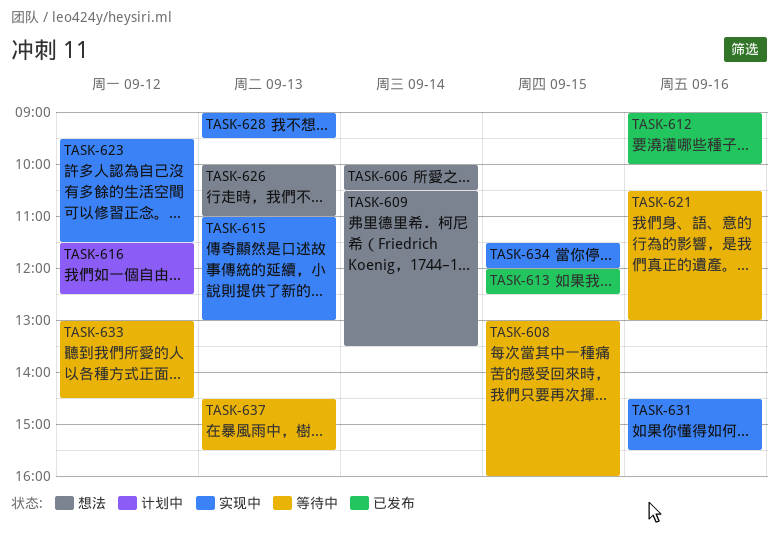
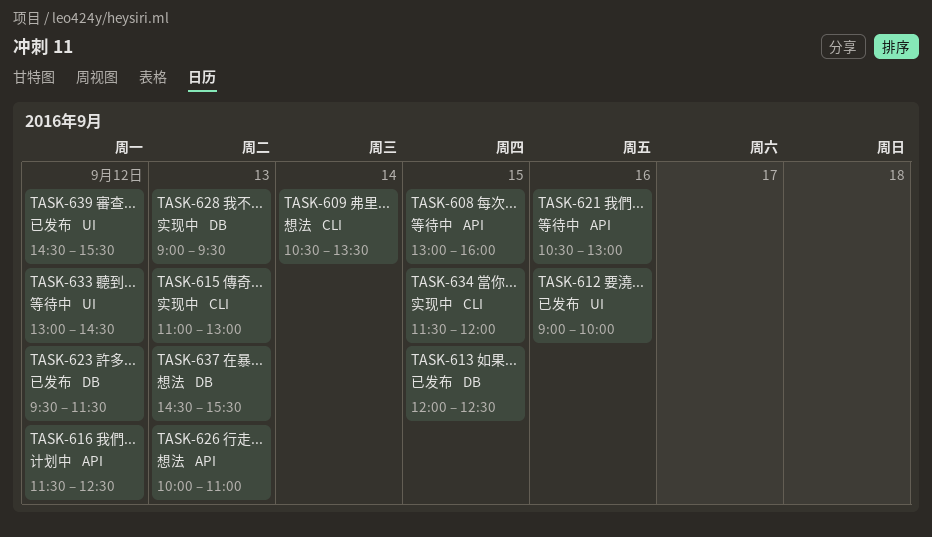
TASK-606: present -> none
TASK-623, status: 实现中 -> 已发布
TASK-631: present -> none
TASK-637, status: 等待中 -> 想法
TASK-639: none -> present

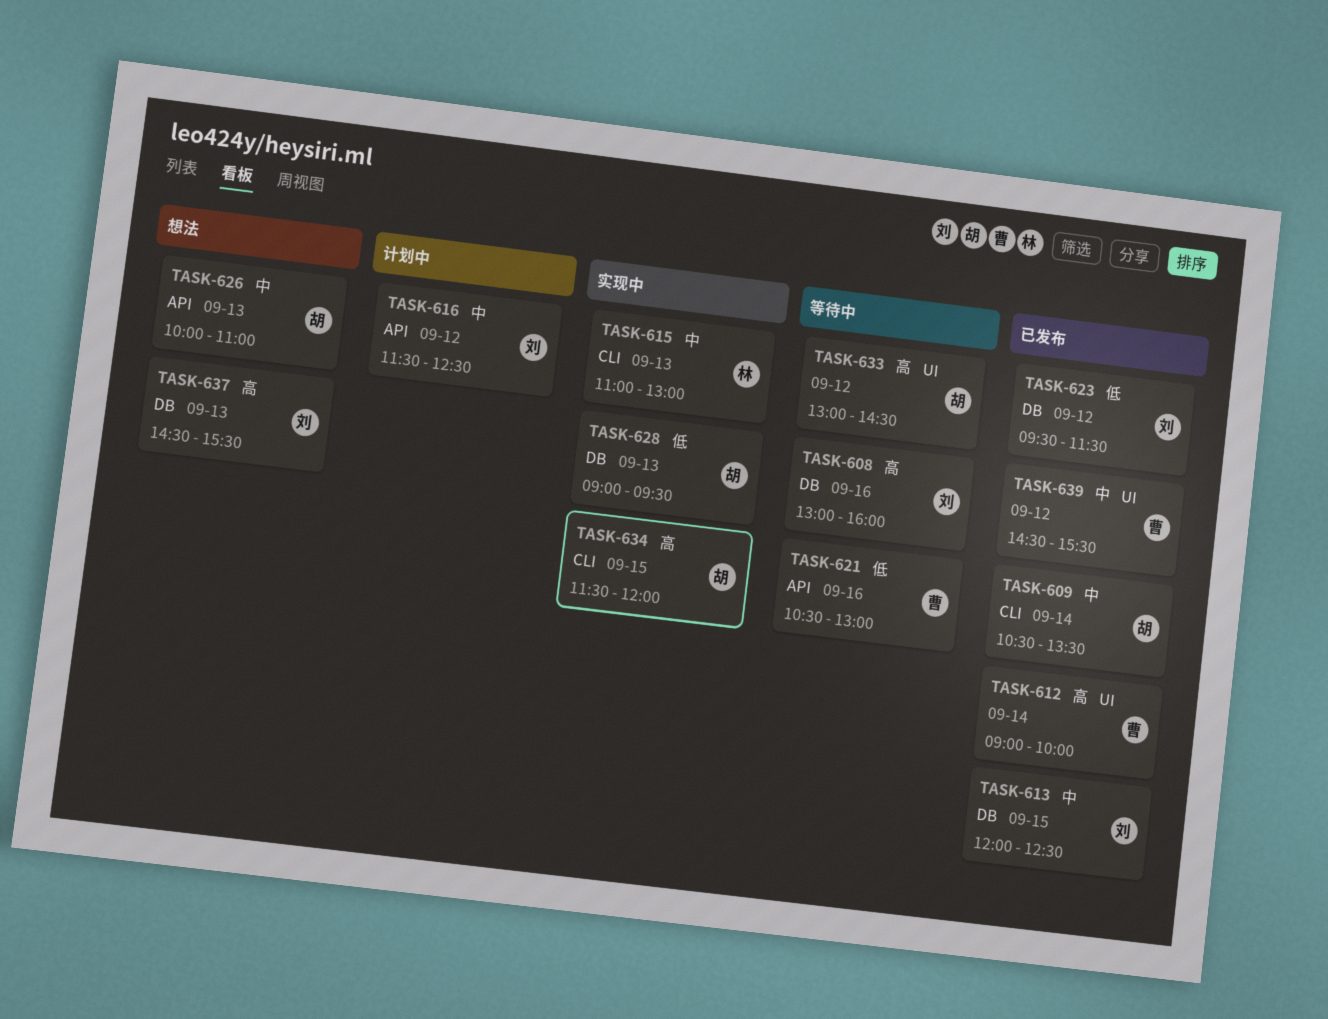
TASK-608, label: API -> DB
TASK-608, day: Sep 15 -> Sep 16
TASK-609, status: 想法 -> 已发布
TASK-612, day: Sep 16 -> Sep 14

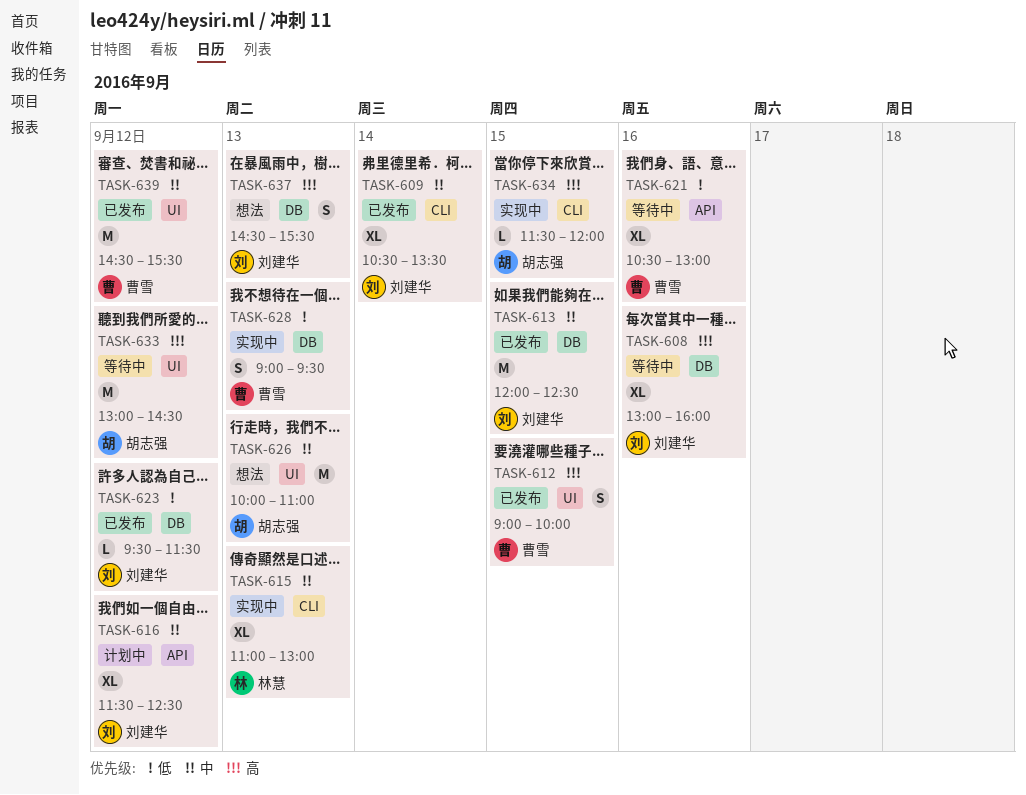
TASK-609, owner: 胡志强 -> 刘建华
TASK-612, day: Sep 14 -> Sep 15
TASK-626, label: API -> UI
TASK-628, owner: 胡志强 -> 曹雪

